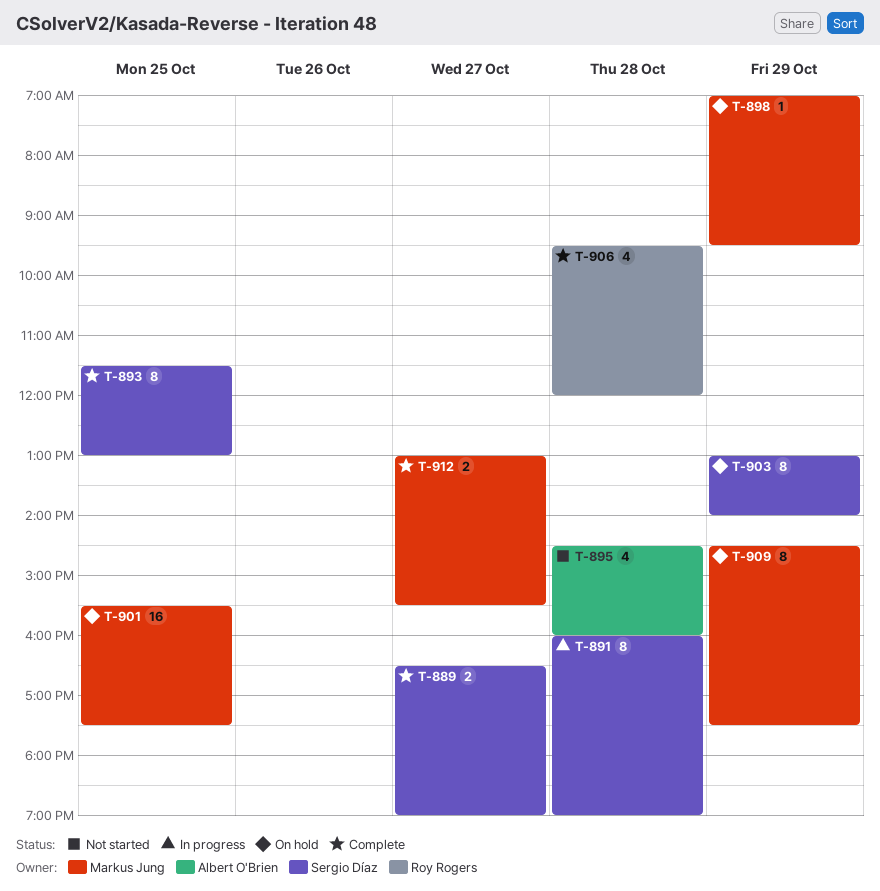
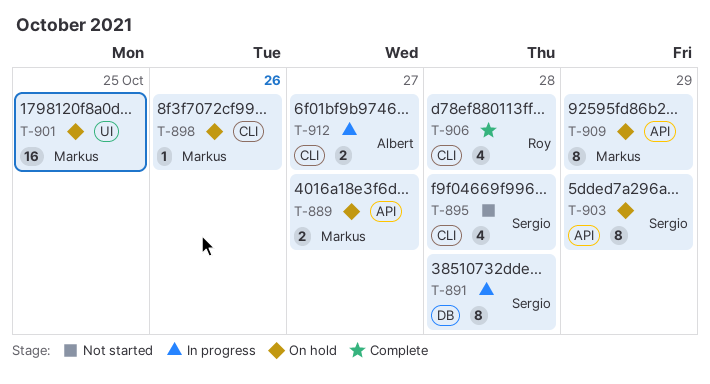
T-889, status: Complete -> On hold
T-889, owner: Sergio Díaz -> Markus Jung
T-893: present -> none
T-895, owner: Albert O'Brien -> Sergio Díaz
T-898, day: Oct 29 -> Oct 26
T-912, status: Complete -> In progress
T-912, owner: Markus Jung -> Albert O'Brien

